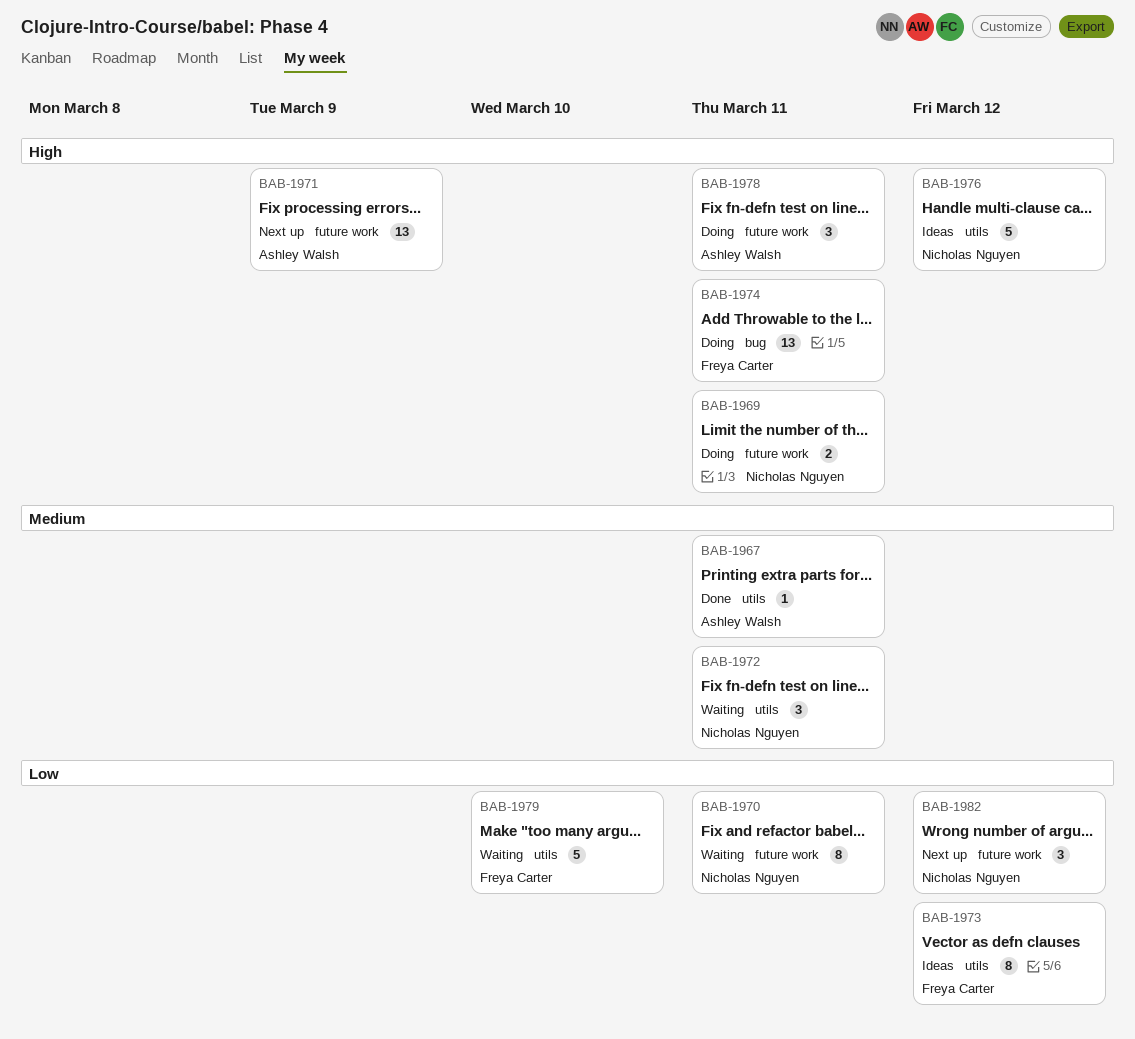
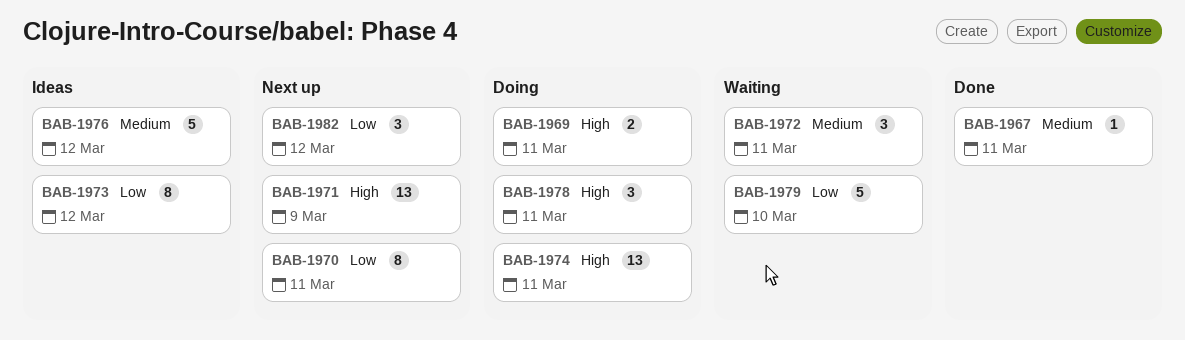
BAB-1970, status: Waiting -> Next up
BAB-1976, priority: High -> Medium

